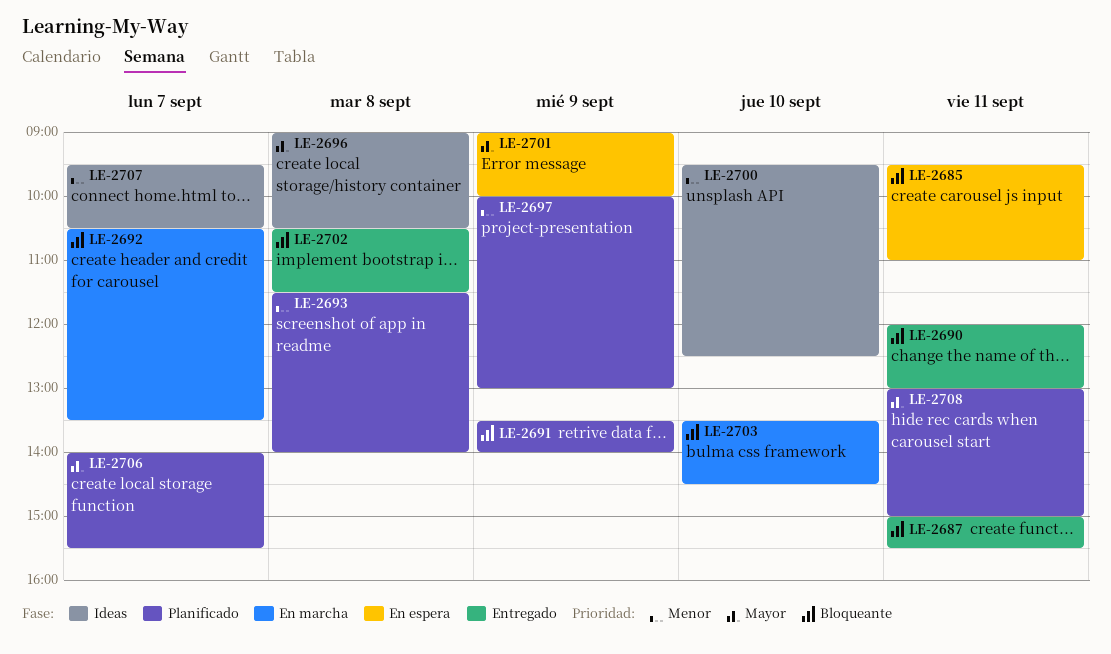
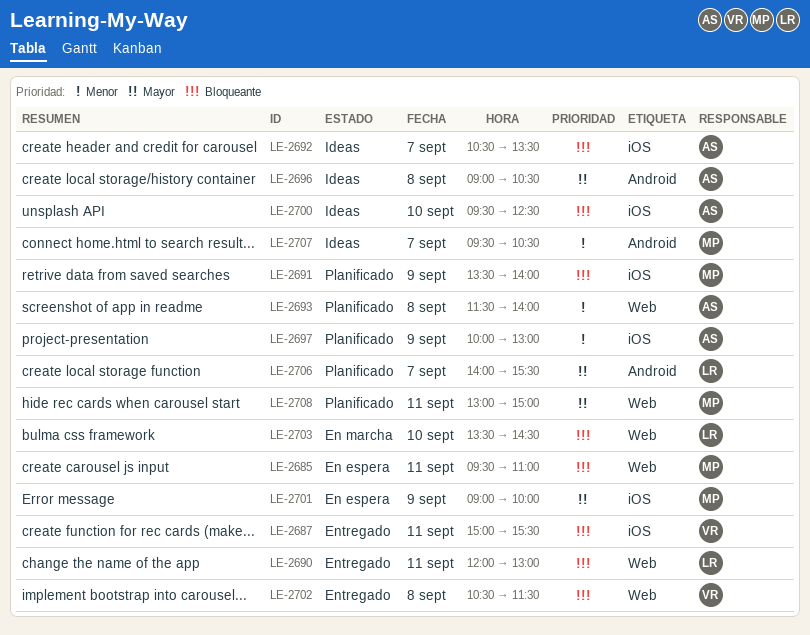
LE-2692, status: En marcha -> Ideas
LE-2700, priority: Menor -> Bloqueante

